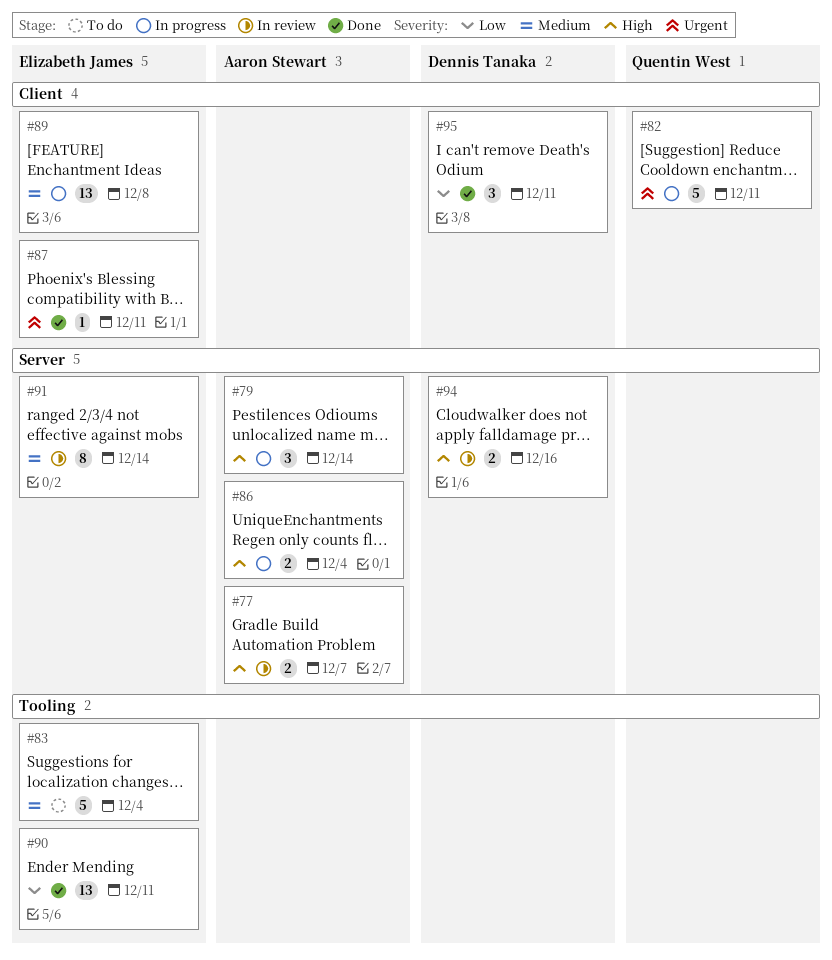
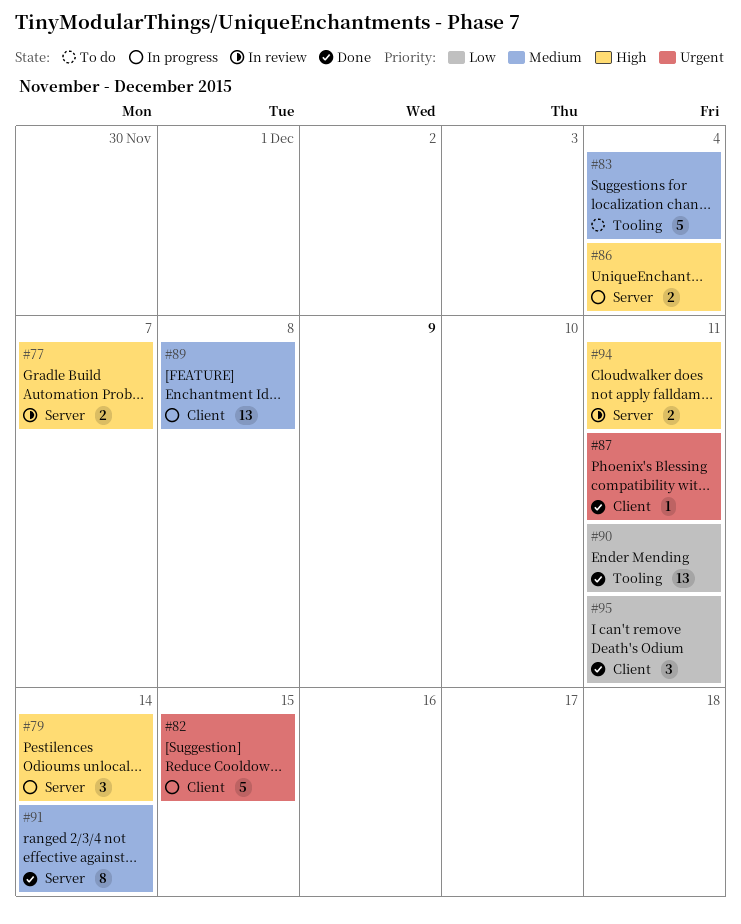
#82, due: Dec 11 -> Dec 15
#91, status: In review -> Done
#94, due: Dec 16 -> Dec 11

